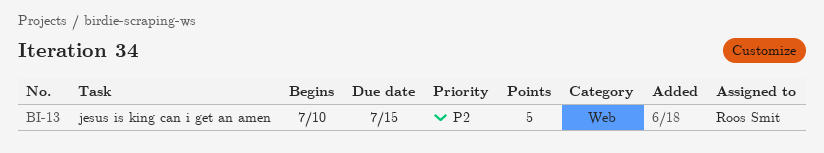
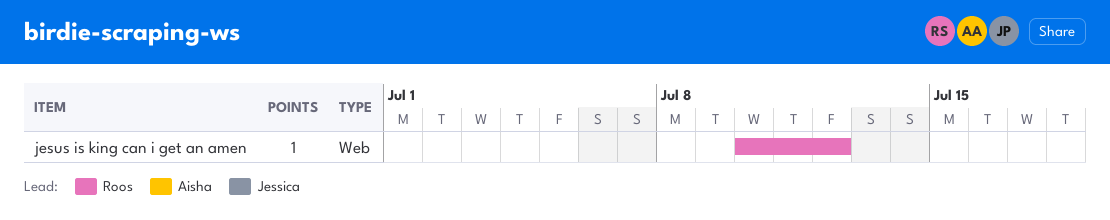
jesus is king can i get an amen, estimate: 5 -> 1
jesus is king can i get an amen, due: Jul 15 -> Jul 12

